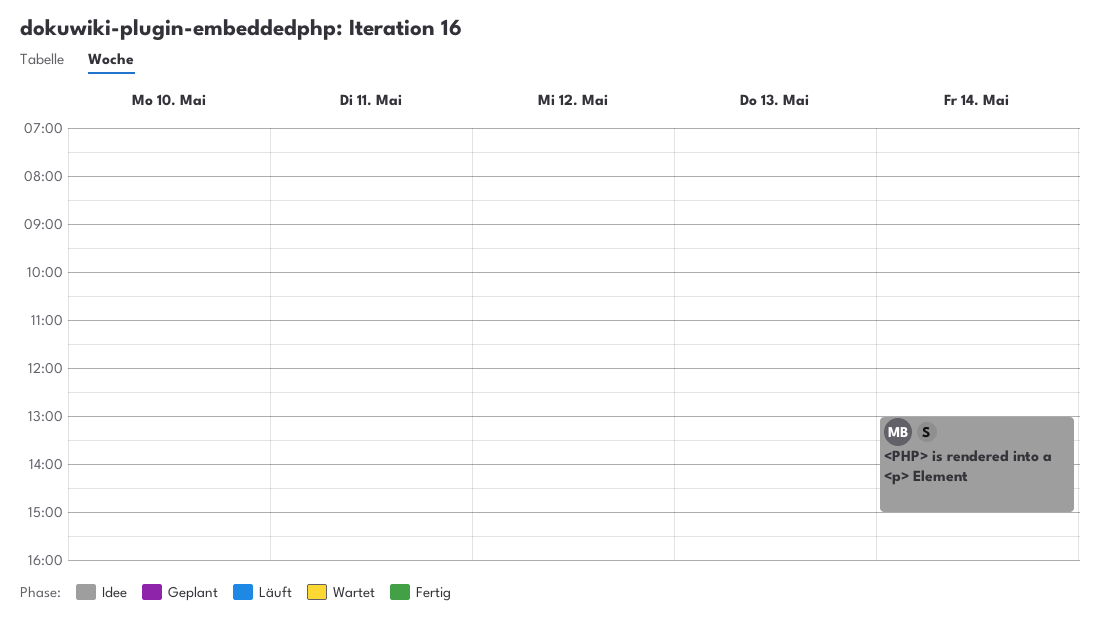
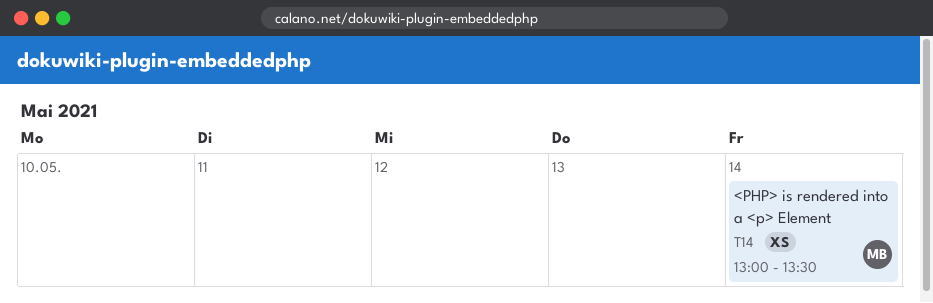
<PHP> is rendered into a <p> Element, estimate: S -> XS
<PHP> is rendered into a <p> Element, ends: 15:00 -> 13:30

